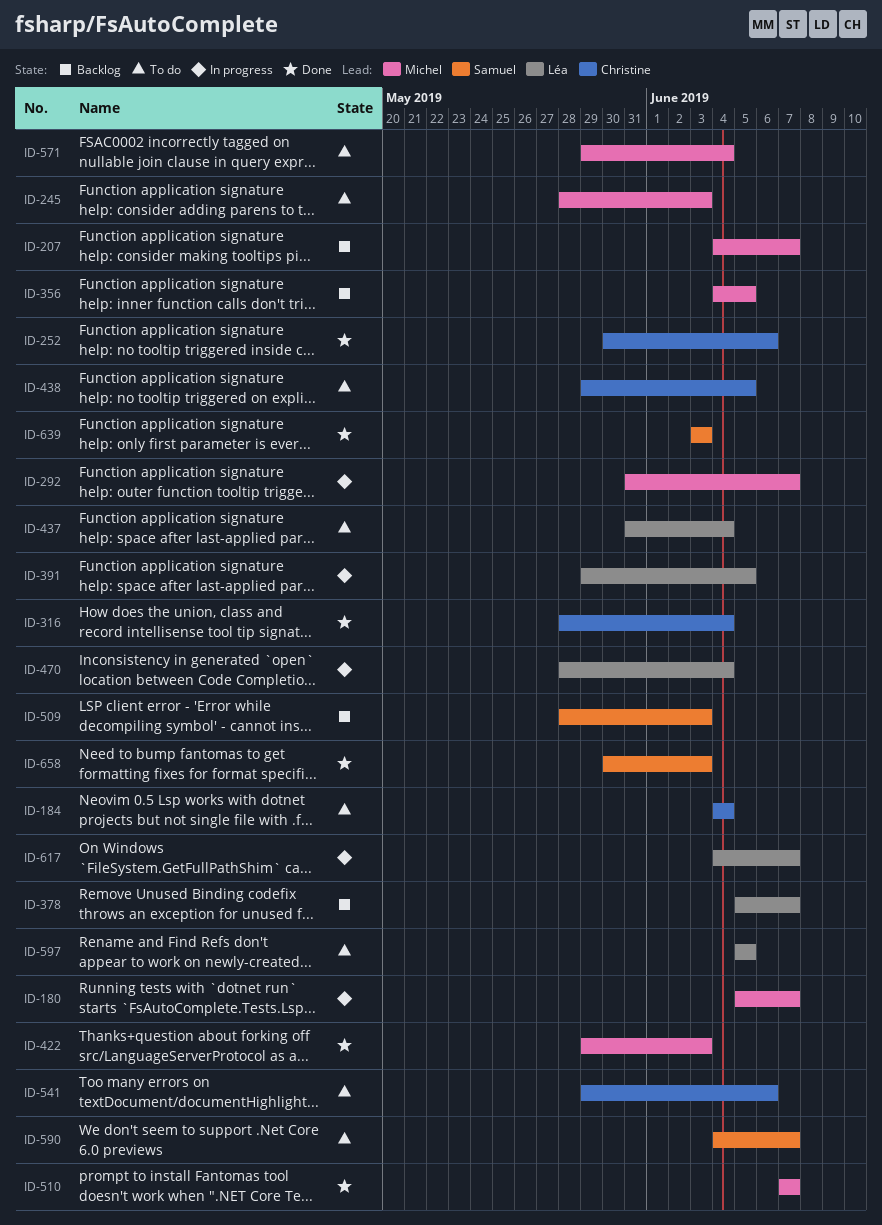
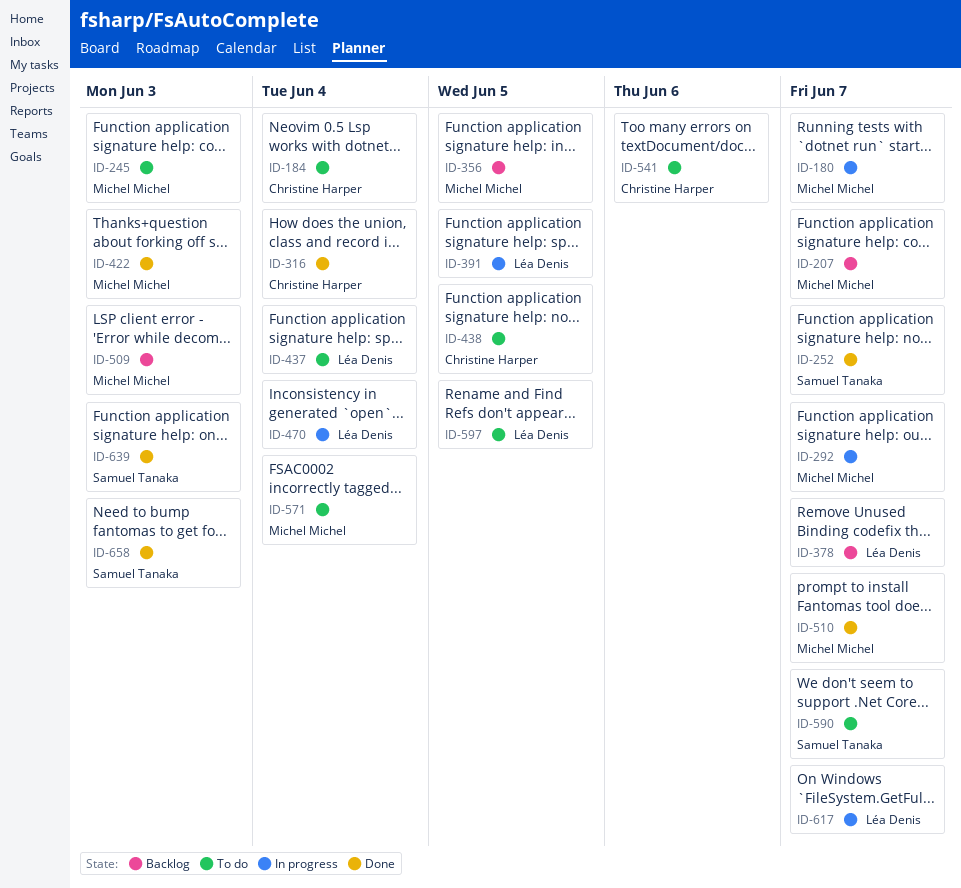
ID-252, owner: Christine Harper -> Samuel Tanaka
ID-252, due: Jun 6 -> Jun 7
ID-509, owner: Samuel Tanaka -> Michel Michel

